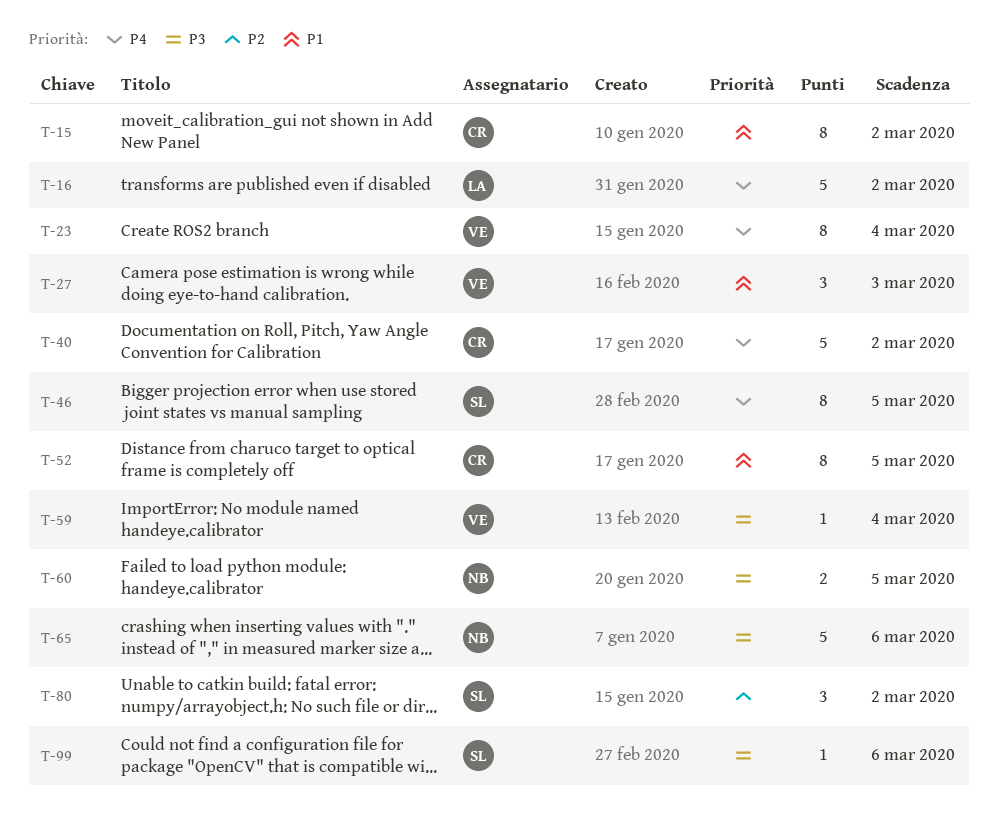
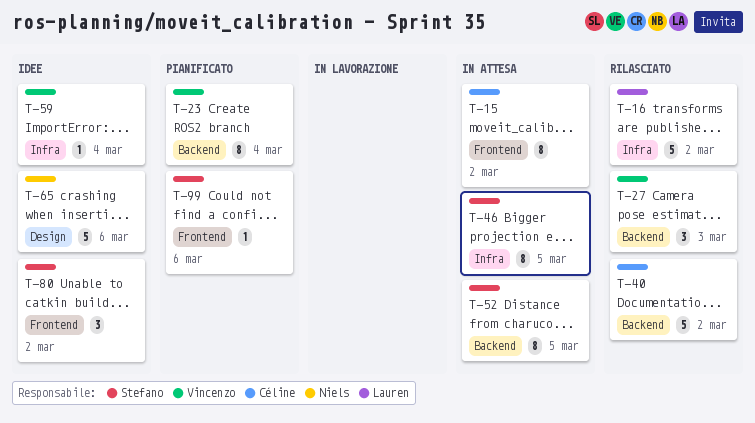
T-52, owner: Céline -> Stefano
T-60: present -> none

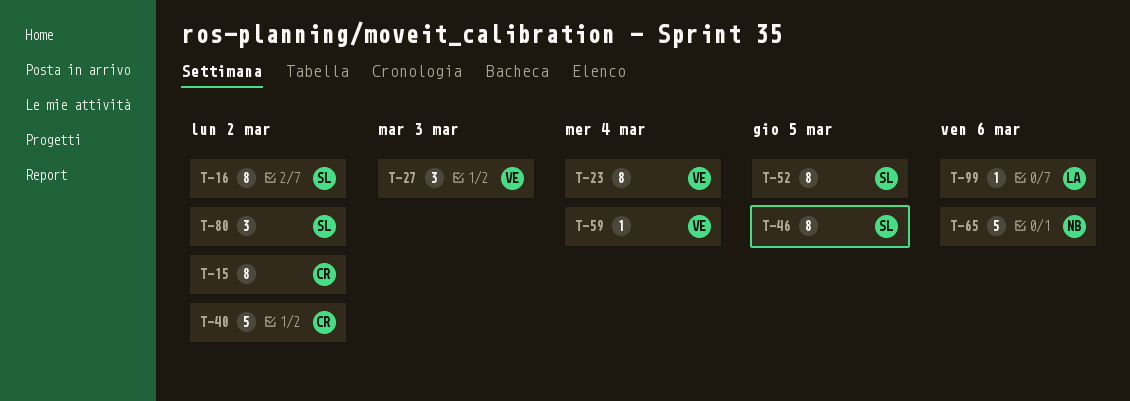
T-16, owner: Lauren -> Stefano
T-16, estimate: 5 -> 8
T-99, owner: Stefano -> Lauren

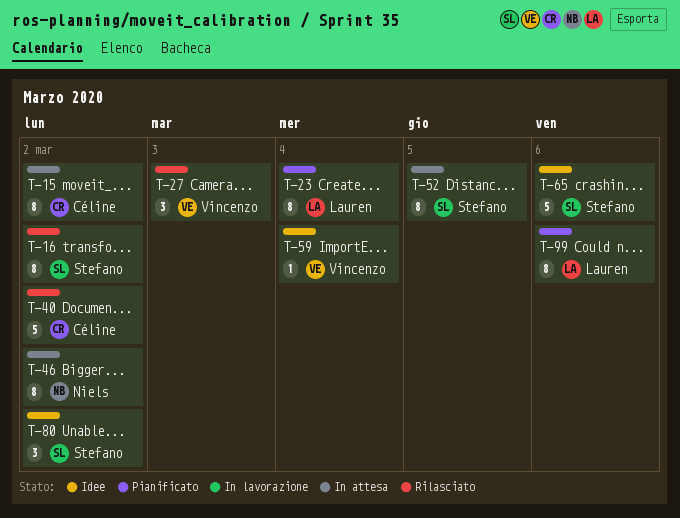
T-23, owner: Vincenzo -> Lauren
T-46, owner: Stefano -> Niels
T-46, due: Mar 5 -> Mar 2
T-65, owner: Niels -> Stefano
T-99, estimate: 1 -> 8

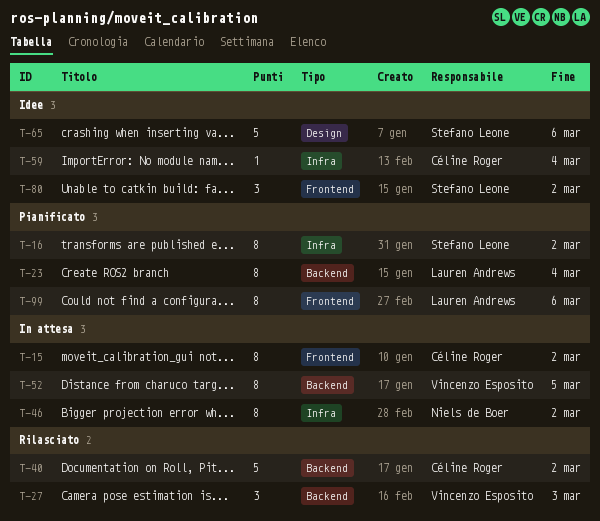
T-16, status: Rilasciato -> Pianificato
T-52, owner: Stefano Leone -> Vincenzo Esposito
T-59, owner: Vincenzo Esposito -> Céline Roger

